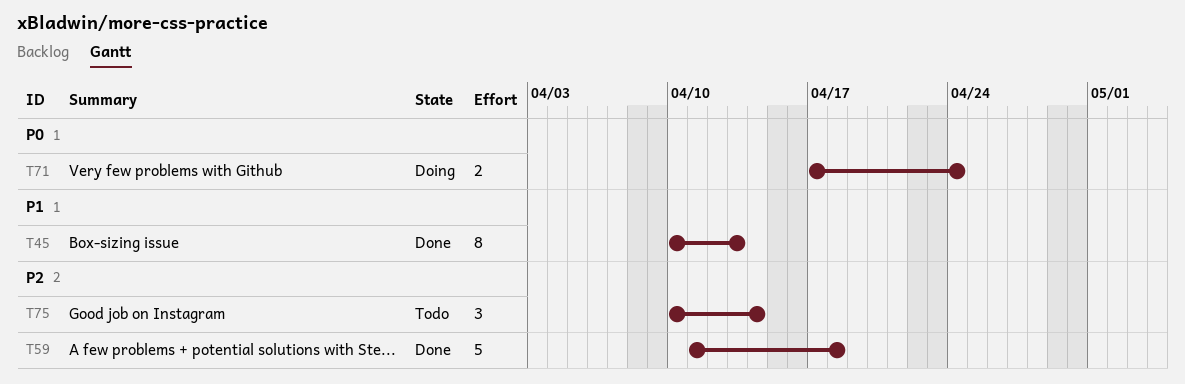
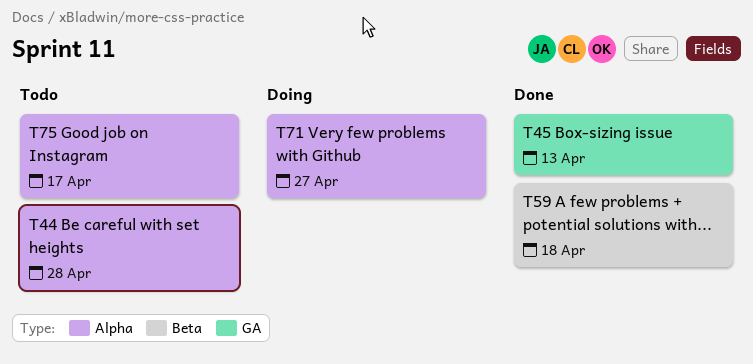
T44: none -> present
T71, due: Apr 24 -> Apr 27
T75, due: Apr 14 -> Apr 17

